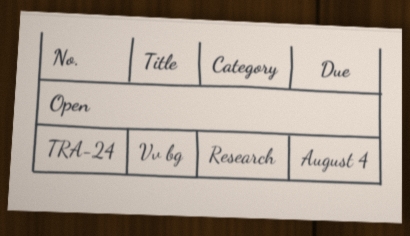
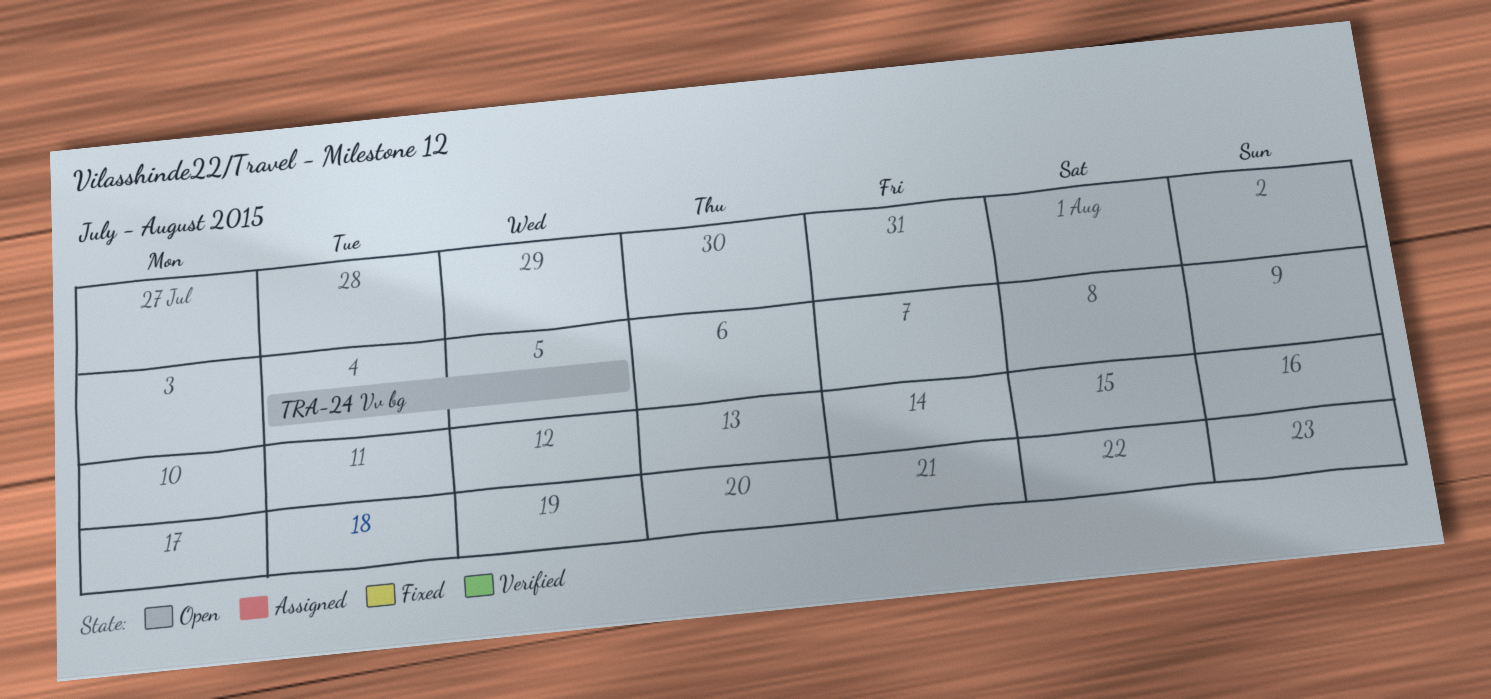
TRA-24, due: Aug 4 -> Aug 5

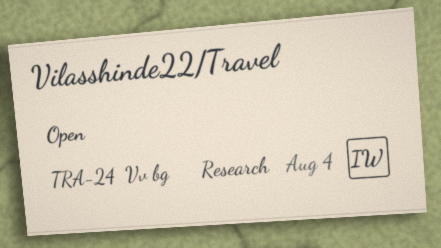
TRA-24, due: Aug 5 -> Aug 4

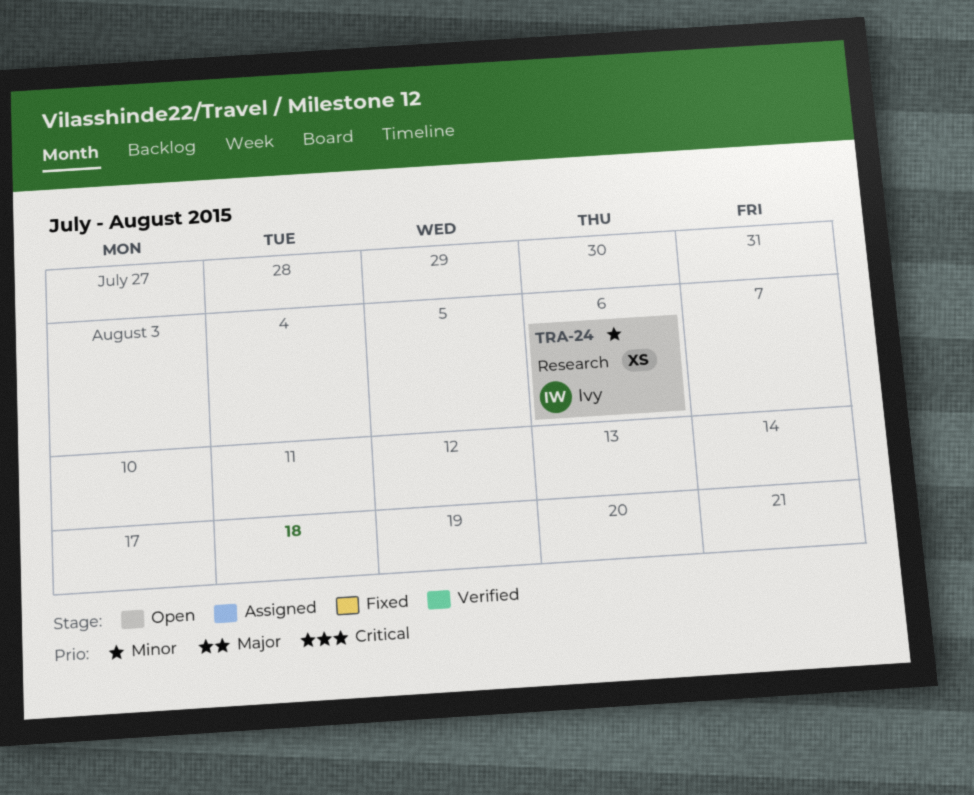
TRA-24, due: Aug 4 -> Aug 6

